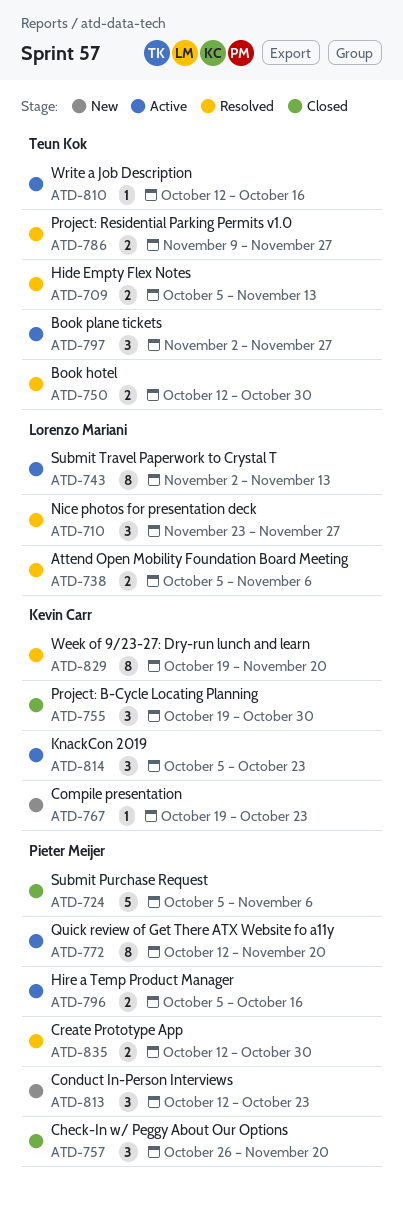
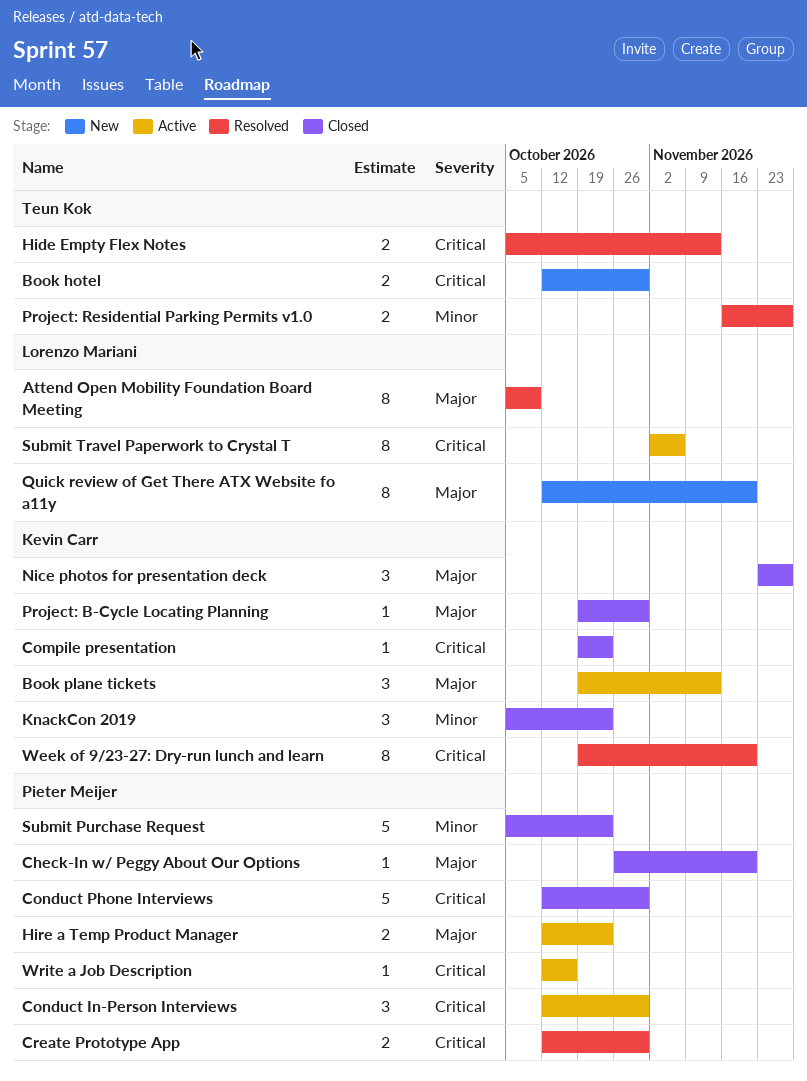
Attend Open Mobility Foundation Board Meeting, estimate: 2 -> 8
Attend Open Mobility Foundation Board Meeting, due: Nov 6 -> Oct 9
Book hotel, status: Resolved -> New
Book plane tickets, owner: Teun Kok -> Kevin Carr
Book plane tickets, start: Nov 2 -> Oct 19
Book plane tickets, due: Nov 27 -> Nov 13
Check-In w/ Peggy About Our Options, estimate: 3 -> 1
Compile presentation, status: New -> Closed
Conduct In-Person Interviews, status: New -> Active
Conduct In-Person Interviews, due: Oct 23 -> Oct 30
Conduct Phone Interviews: none -> present
Hire a Temp Product Manager, start: Oct 5 -> Oct 12
Hire a Temp Product Manager, due: Oct 16 -> Oct 23
KnackCon 2019, status: Active -> Closed
Nice photos for presentation deck, status: Resolved -> Closed
Nice photos for presentation deck, owner: Lorenzo Mariani -> Kevin Carr
Project: B-Cycle Locating Planning, estimate: 3 -> 1
Project: Residential Parking Permits v1.0, start: Nov 9 -> Nov 16
Quick review of Get There ATX Website fo a11y, status: Active -> New
Quick review of Get There ATX Website fo a11y, owner: Pieter Meijer -> Lorenzo Mariani
Submit Purchase Request, due: Nov 6 -> Oct 23
Submit Travel Paperwork to Crystal T, due: Nov 13 -> Nov 6
Write a Job Description, owner: Teun Kok -> Pieter Meijer

